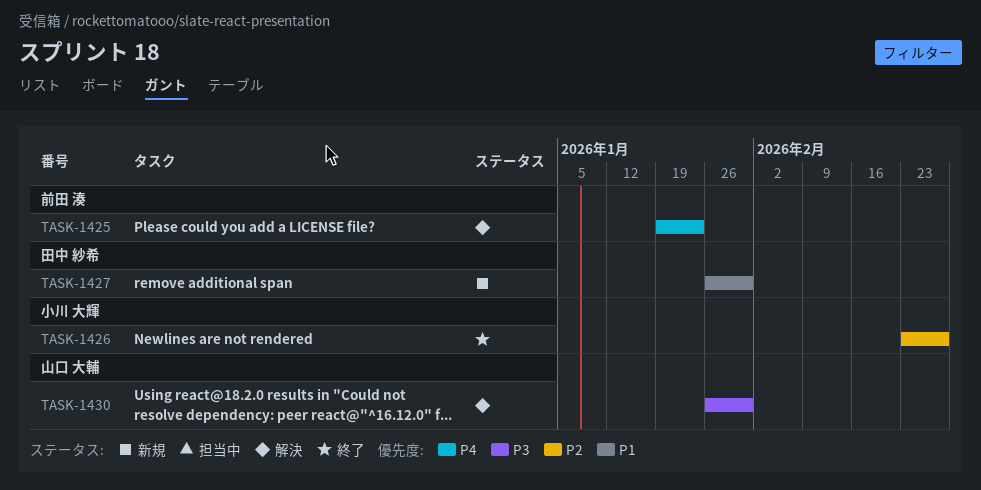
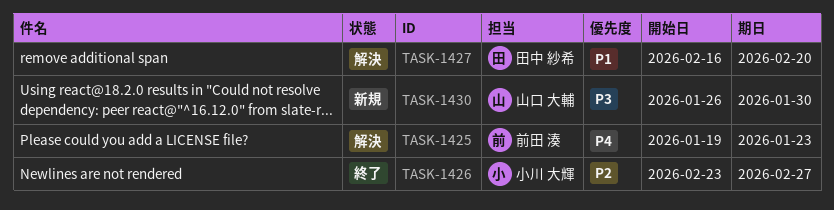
TASK-1427, status: 新規 -> 解決
TASK-1427, start: Jan 26 -> Feb 16
TASK-1427, due: Jan 30 -> Feb 20
TASK-1430, status: 解決 -> 新規

